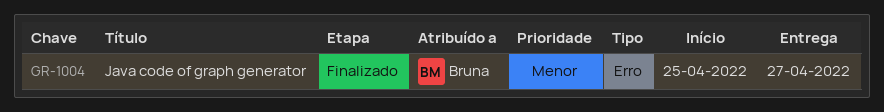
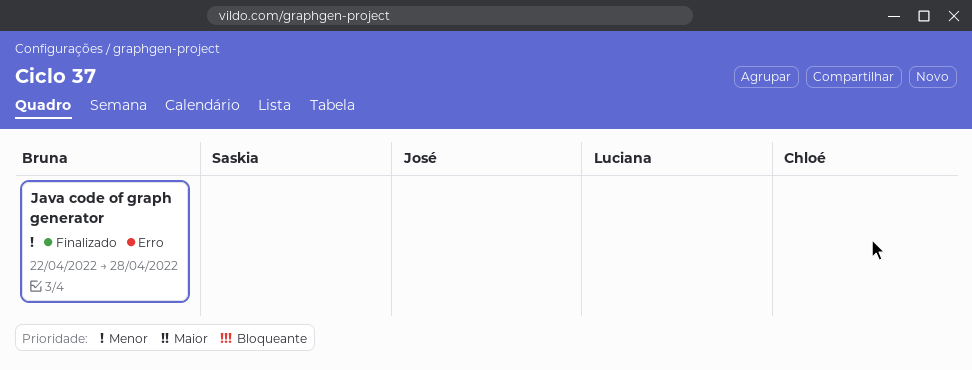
Java code of graph generator, start: Apr 25 -> Apr 22
Java code of graph generator, due: Apr 27 -> Apr 28

